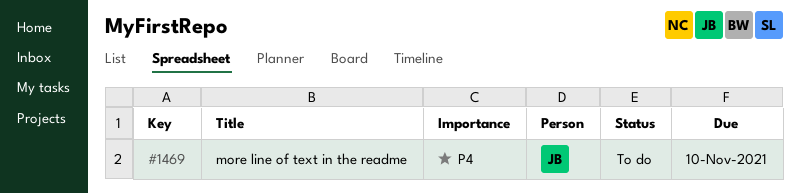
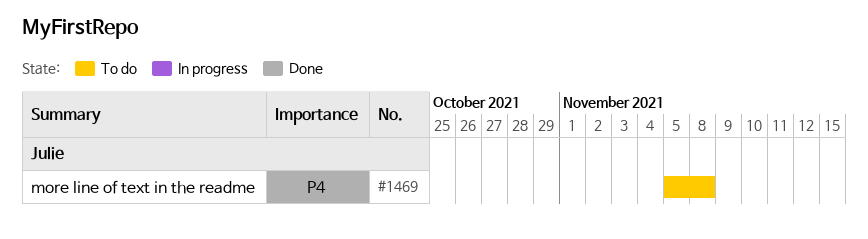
#1469, due: Nov 10 -> Nov 8

